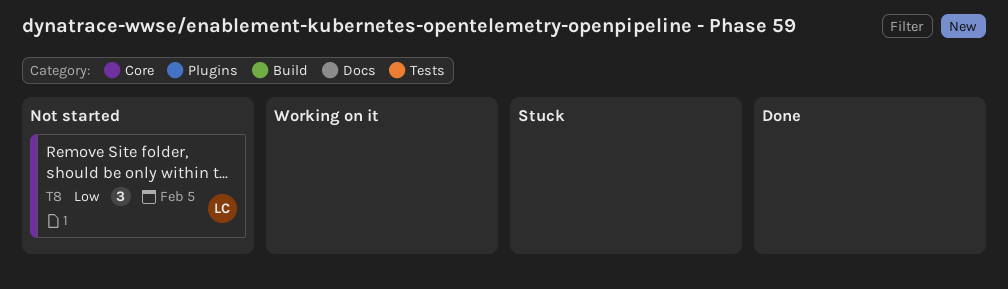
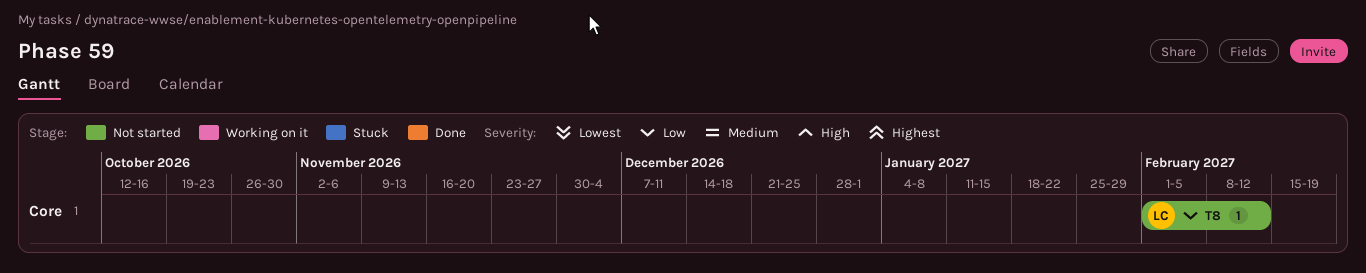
T8, estimate: 3 -> 1
T8, due: Feb 5 -> Feb 12

